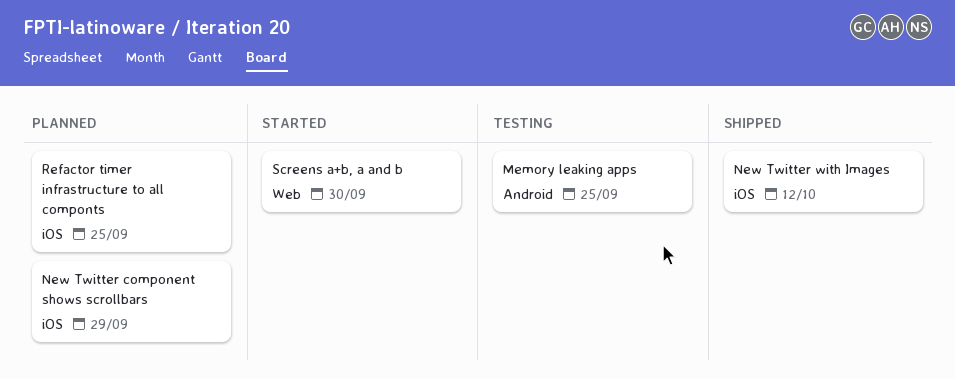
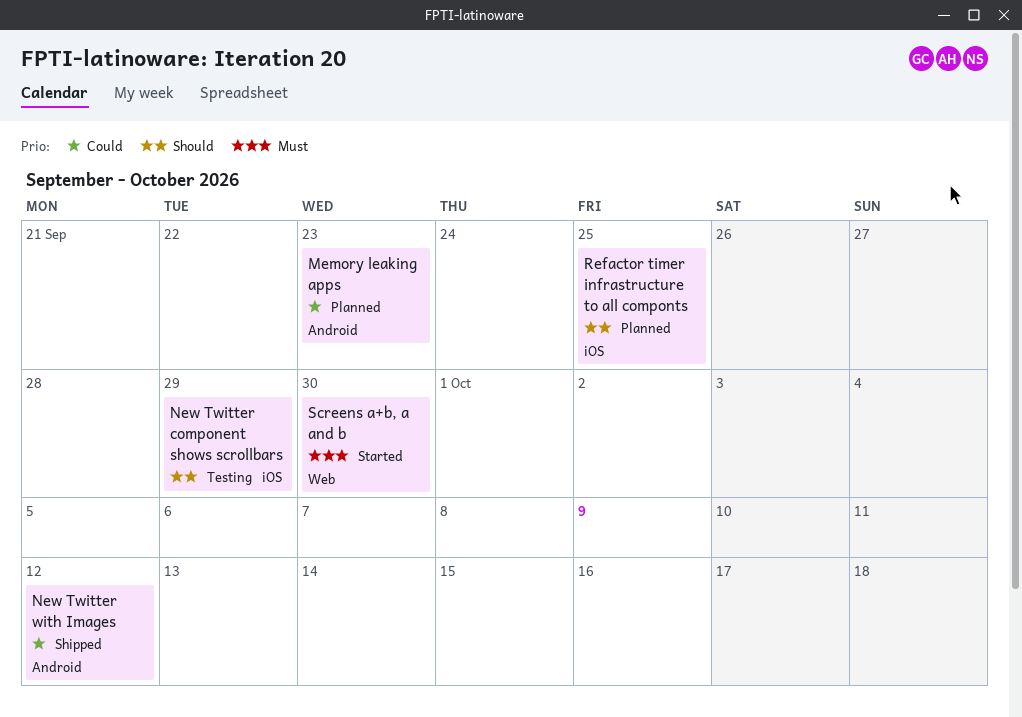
Memory leaking apps, status: Testing -> Planned
Memory leaking apps, due: Sep 25 -> Sep 23
New Twitter component shows scrollbars, status: Planned -> Testing
New Twitter with Images, label: iOS -> Android

